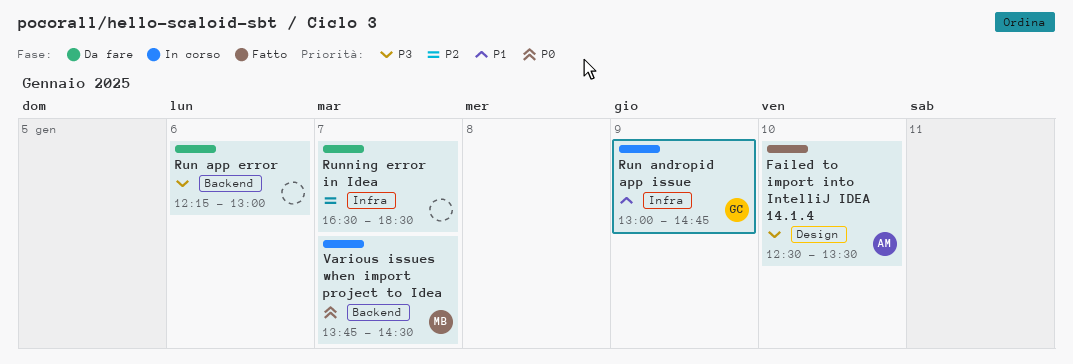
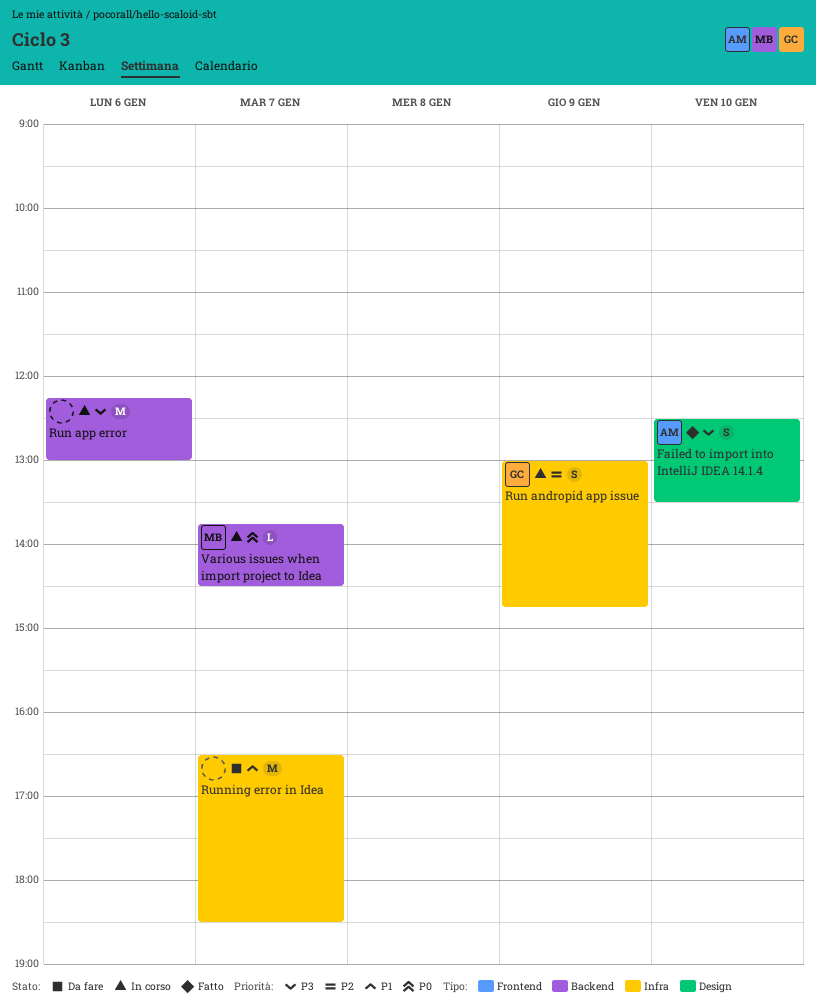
Run andropid app issue, priority: P1 -> P2
Run app error, status: Da fare -> In corso
Running error in Idea, priority: P2 -> P1

